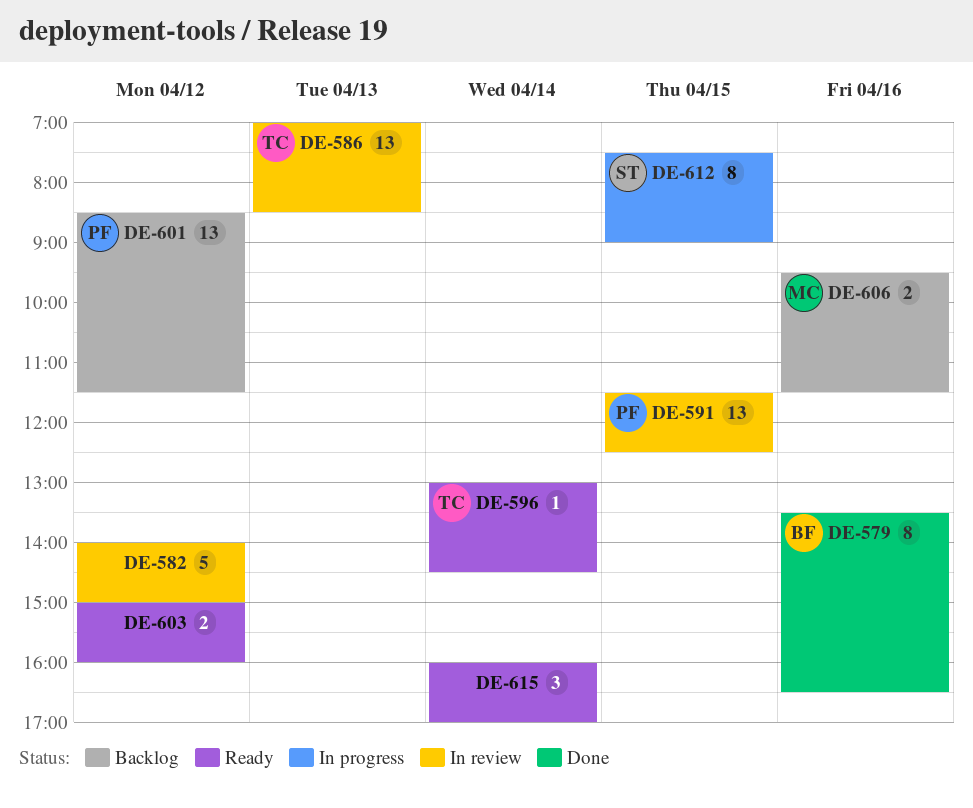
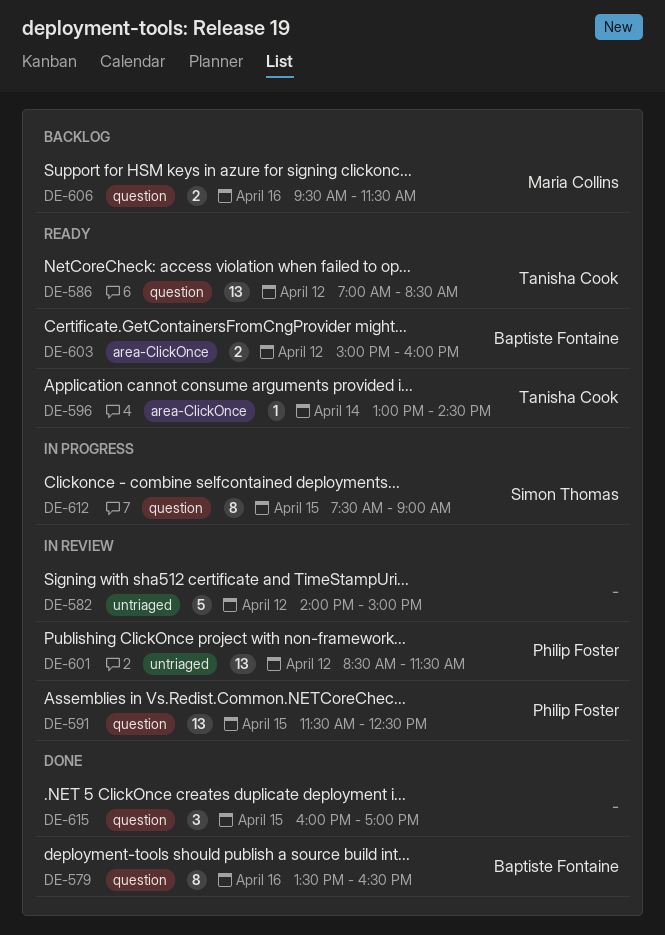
DE-586, status: In review -> Ready
DE-586, day: Apr 13 -> Apr 12
DE-601, status: Backlog -> In review
DE-603, owner: none -> Baptiste Fontaine
DE-615, status: Ready -> Done
DE-615, day: Apr 14 -> Apr 15

